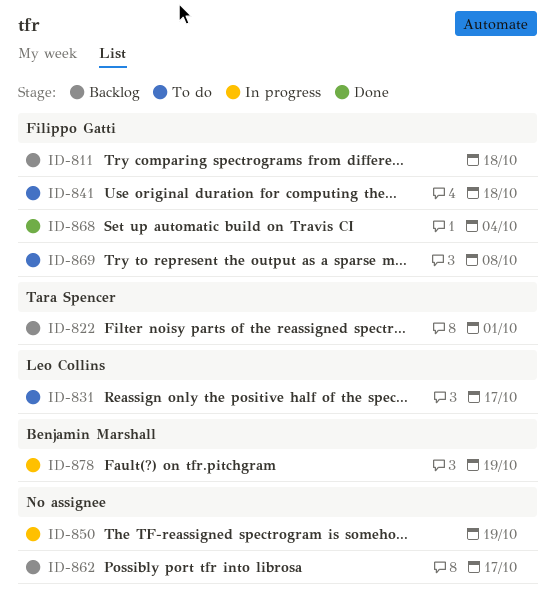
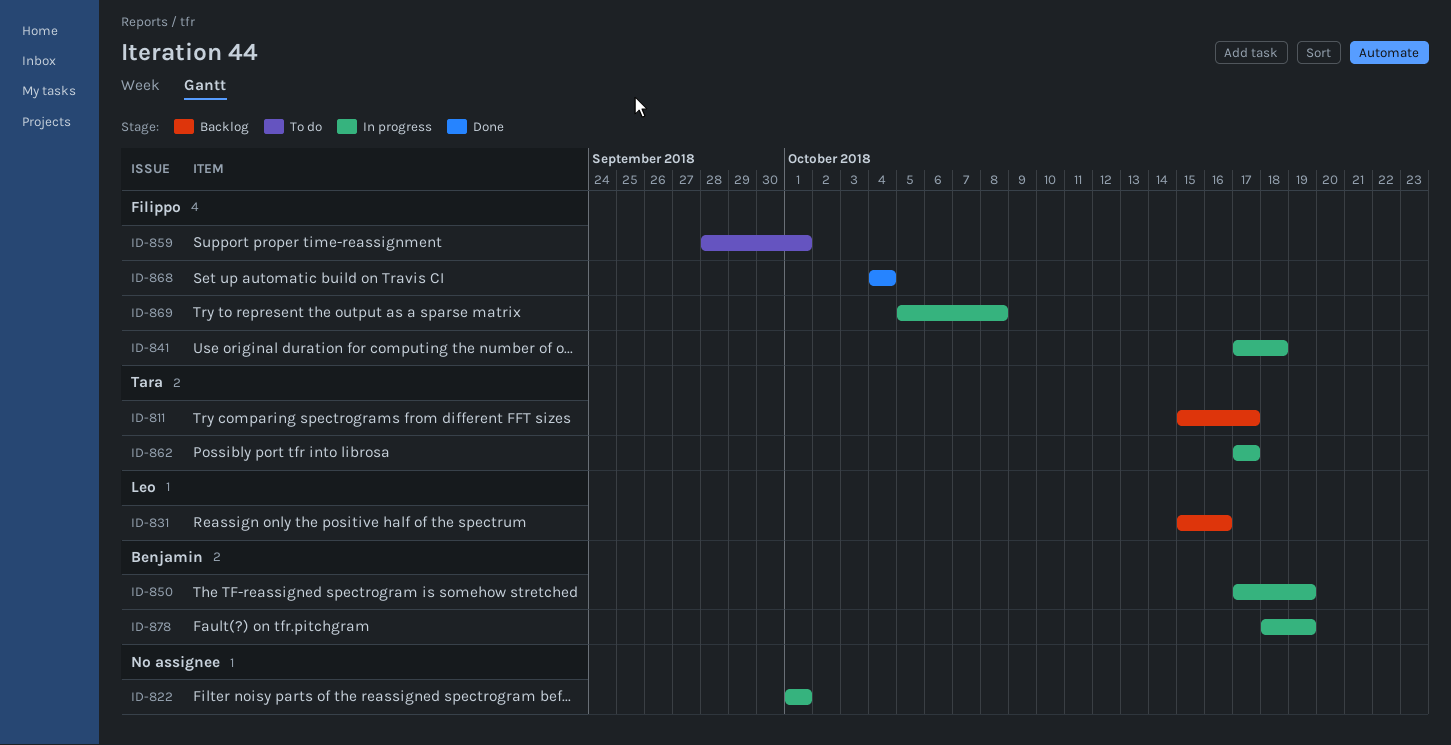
ID-811, owner: Filippo Gatti -> Tara Spencer
ID-811, due: Oct 18 -> Oct 17
ID-822, status: Backlog -> In progress
ID-822, owner: Tara Spencer -> none
ID-831, status: To do -> Backlog
ID-831, due: Oct 17 -> Oct 16
ID-841, status: To do -> In progress
ID-850, owner: none -> Benjamin Marshall
ID-859: none -> present
ID-862, status: Backlog -> In progress
ID-862, owner: none -> Tara Spencer
ID-869, status: To do -> In progress

